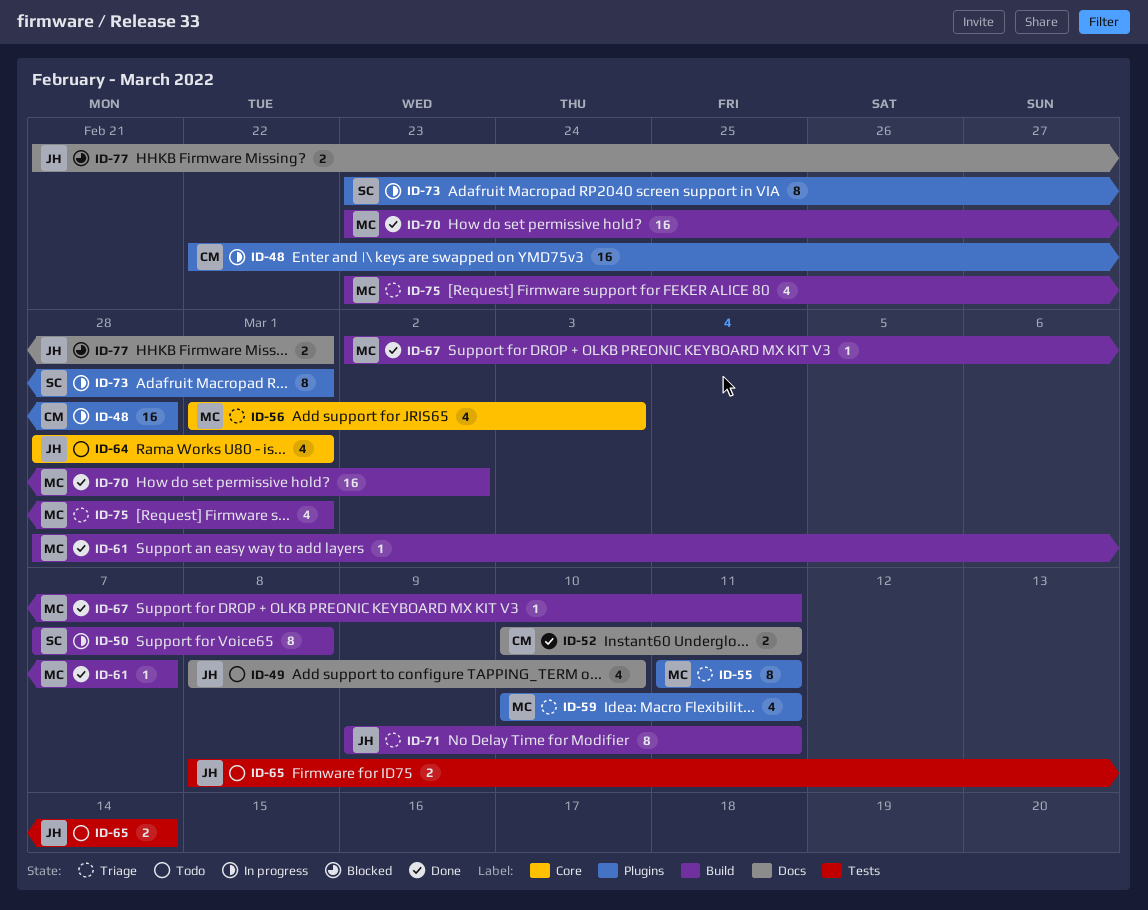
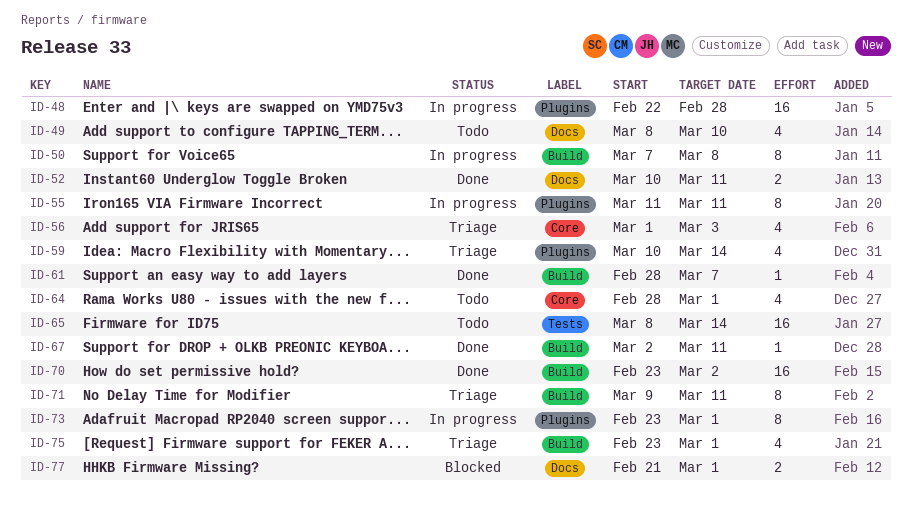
ID-55, status: Triage -> In progress
ID-59, due: Mar 11 -> Mar 14
ID-65, estimate: 2 -> 16

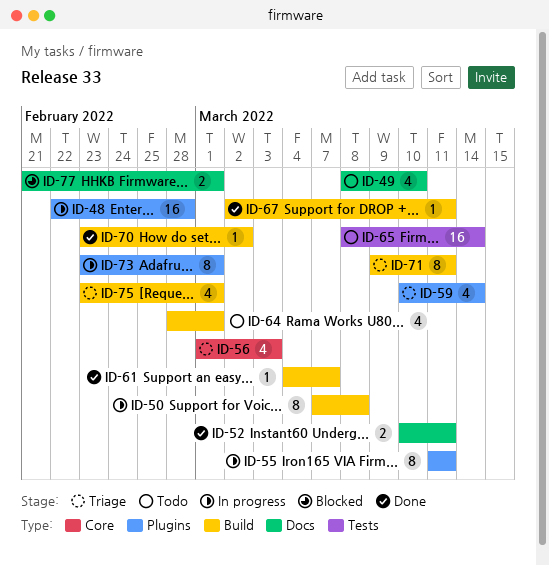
ID-61, start: Feb 28 -> Mar 4
ID-64, label: Core -> Build
ID-70, estimate: 16 -> 1

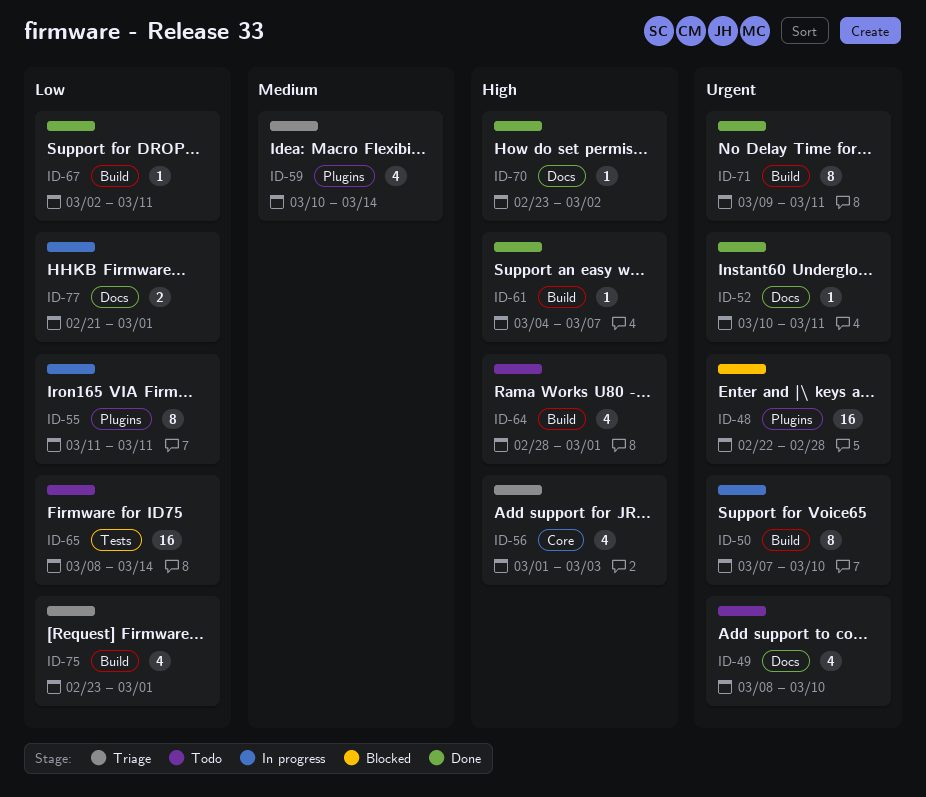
ID-48, status: In progress -> Blocked
ID-50, due: Mar 8 -> Mar 10
ID-52, estimate: 2 -> 1
ID-70, label: Build -> Docs
ID-71, status: Triage -> Done
ID-73: present -> none
ID-77, status: Blocked -> In progress

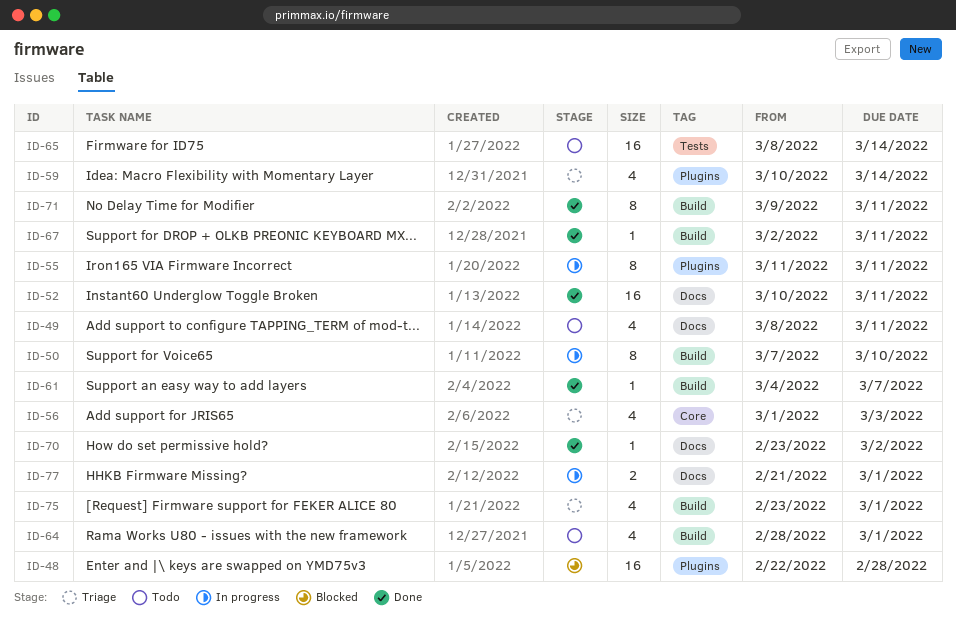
ID-49, due: Mar 10 -> Mar 11
ID-52, estimate: 1 -> 16

